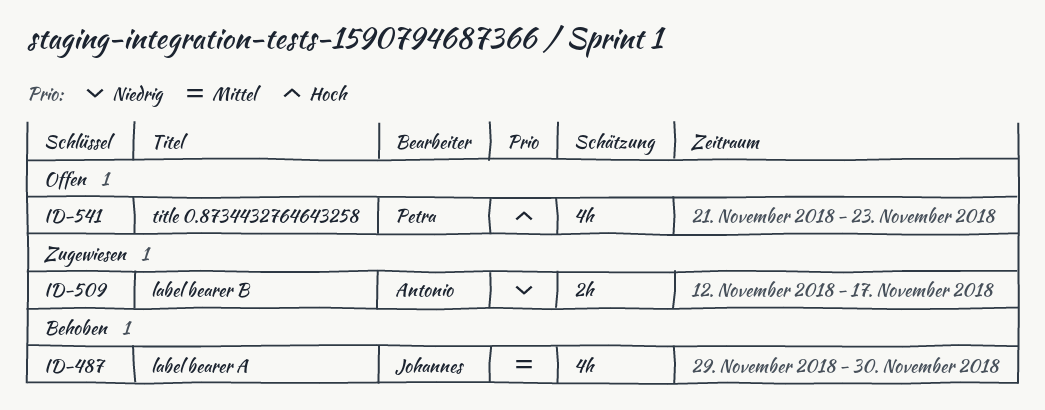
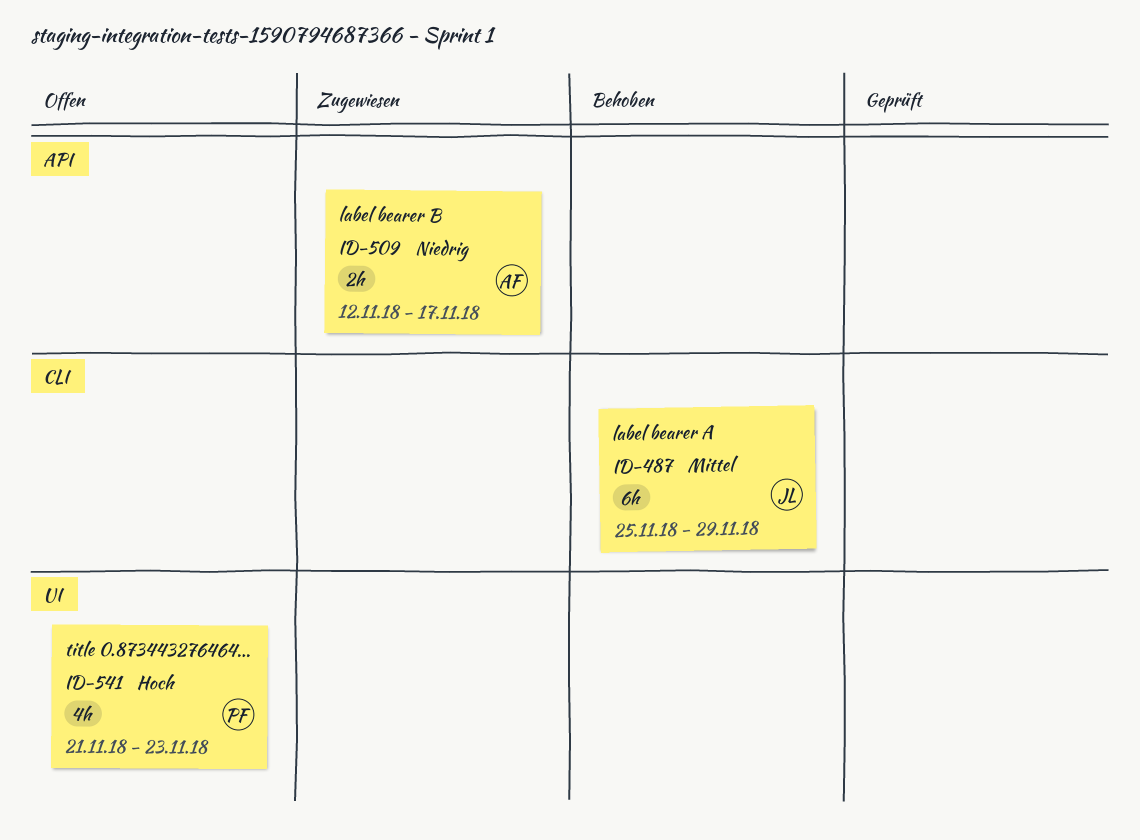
ID-487, estimate: 4h -> 6h
ID-487, start: Nov 29 -> Nov 25
ID-487, due: Nov 30 -> Nov 29

